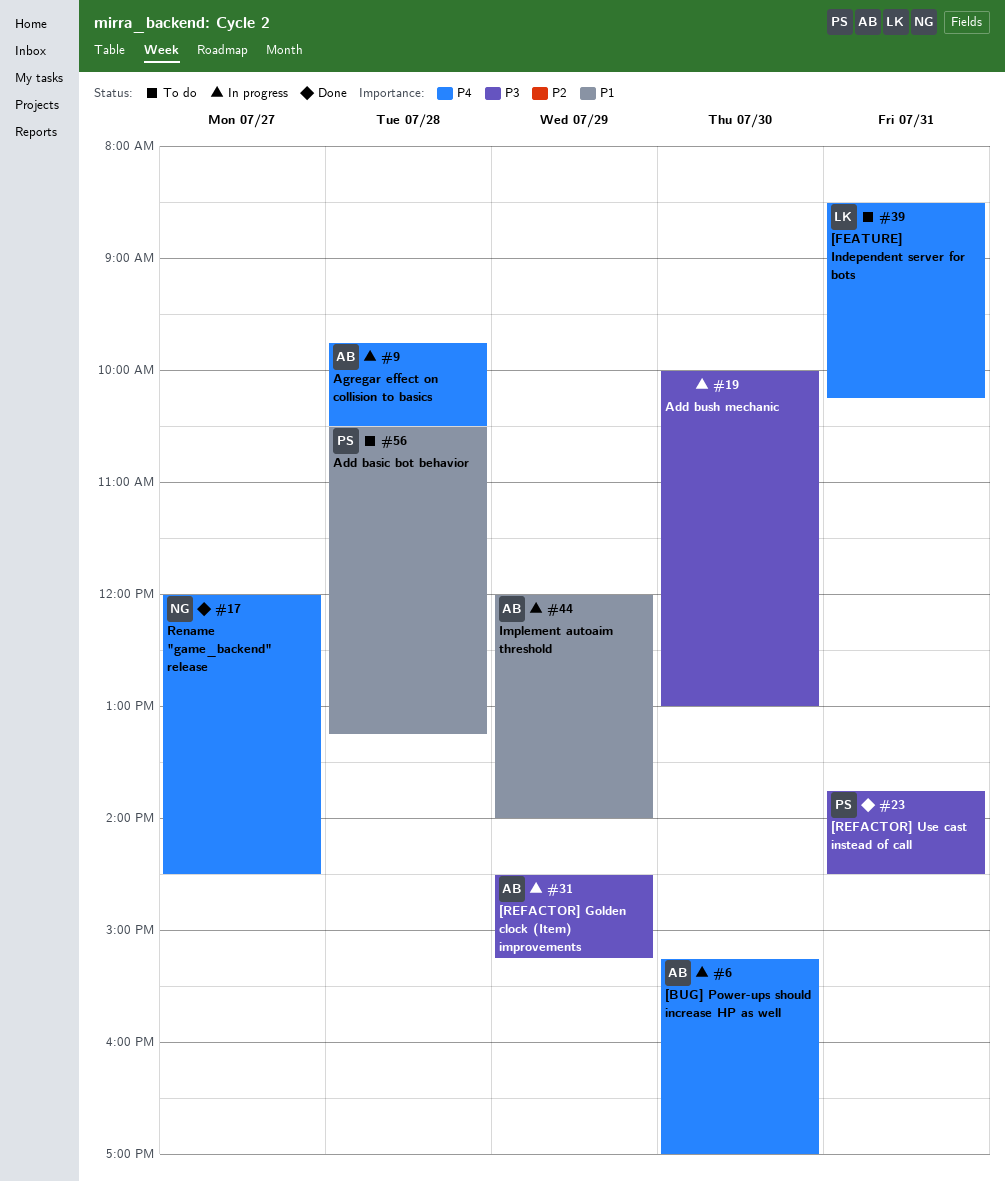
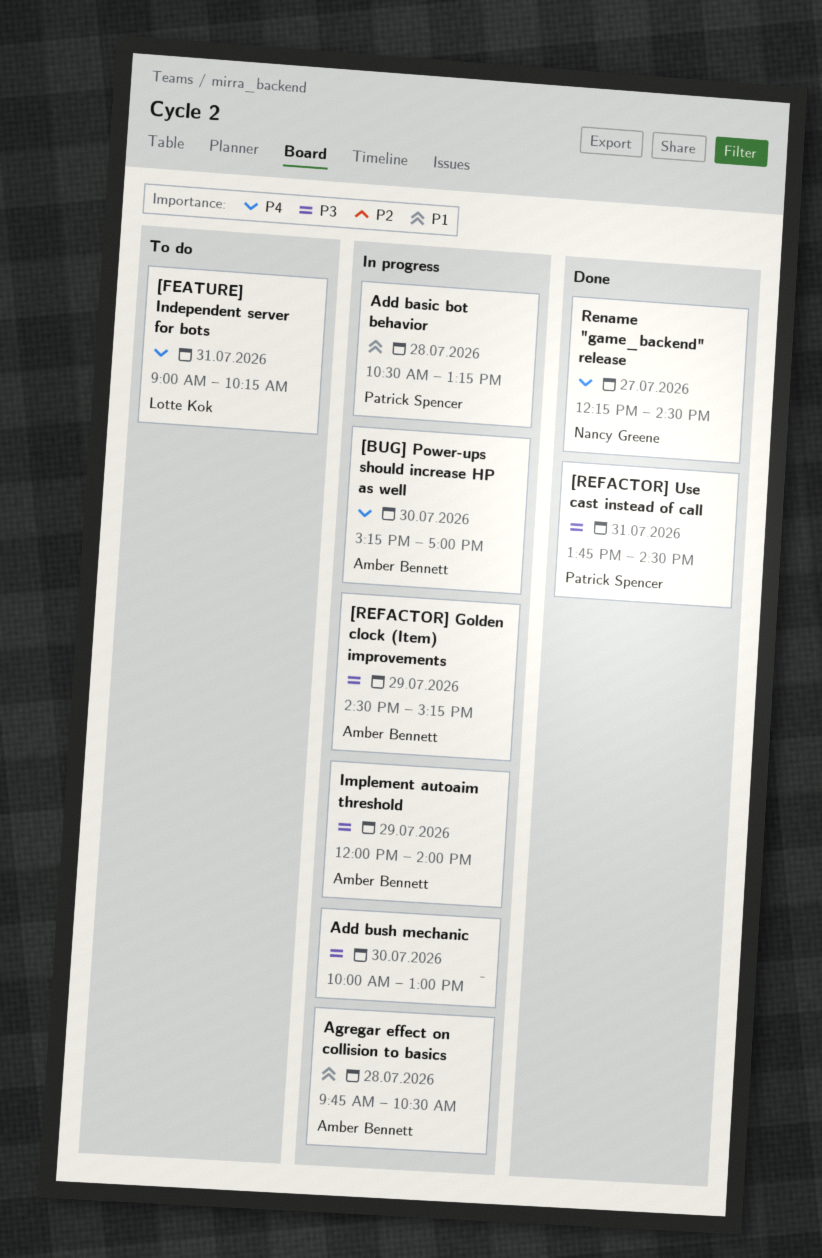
[FEATURE] Independent server for bots, begins: 08:30 -> 09:00
Add basic bot behavior, status: To do -> In progress
Agregar effect on collision to basics, priority: P4 -> P1
Implement autoaim threshold, priority: P1 -> P3
Rename "game_backend" release, begins: 12:00 -> 12:15

